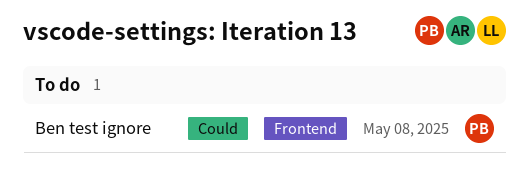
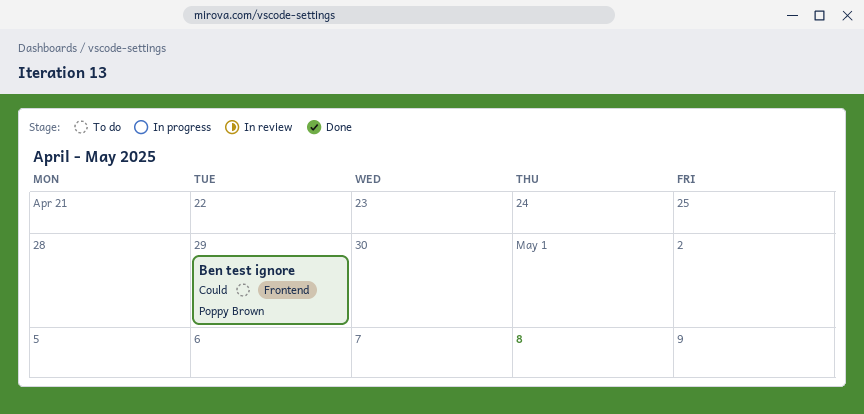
Ben test ignore, due: May 8 -> Apr 29

